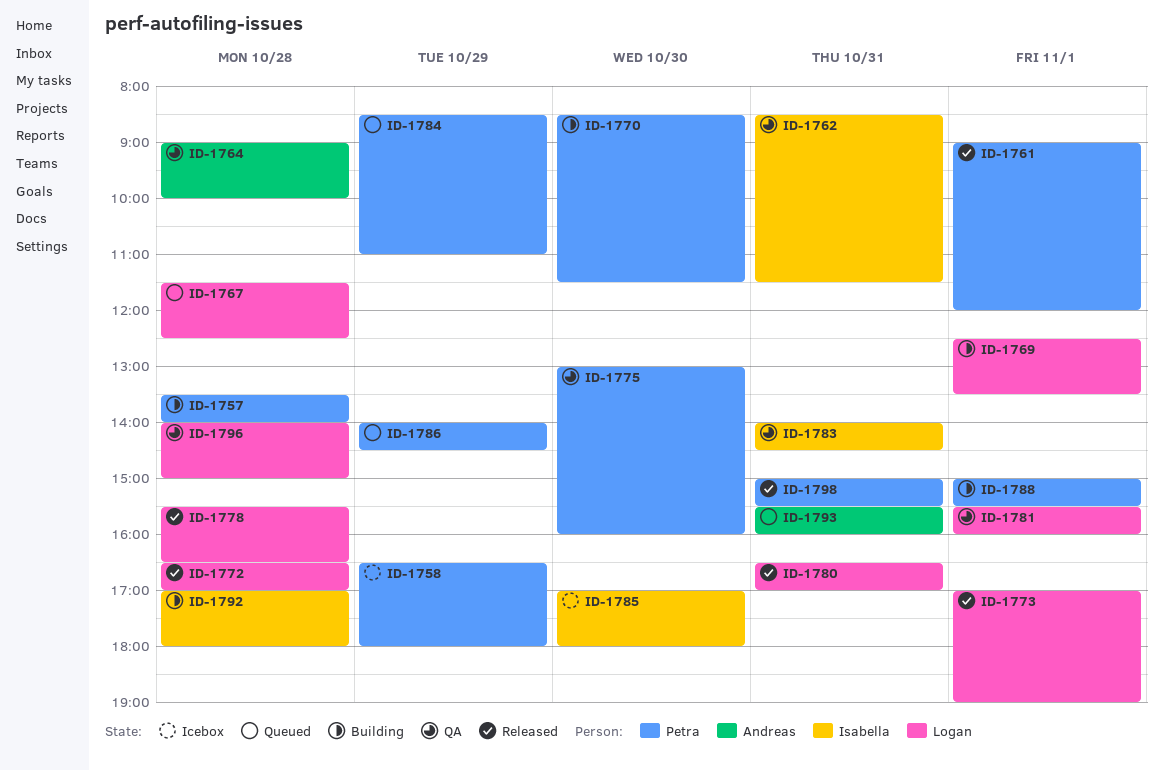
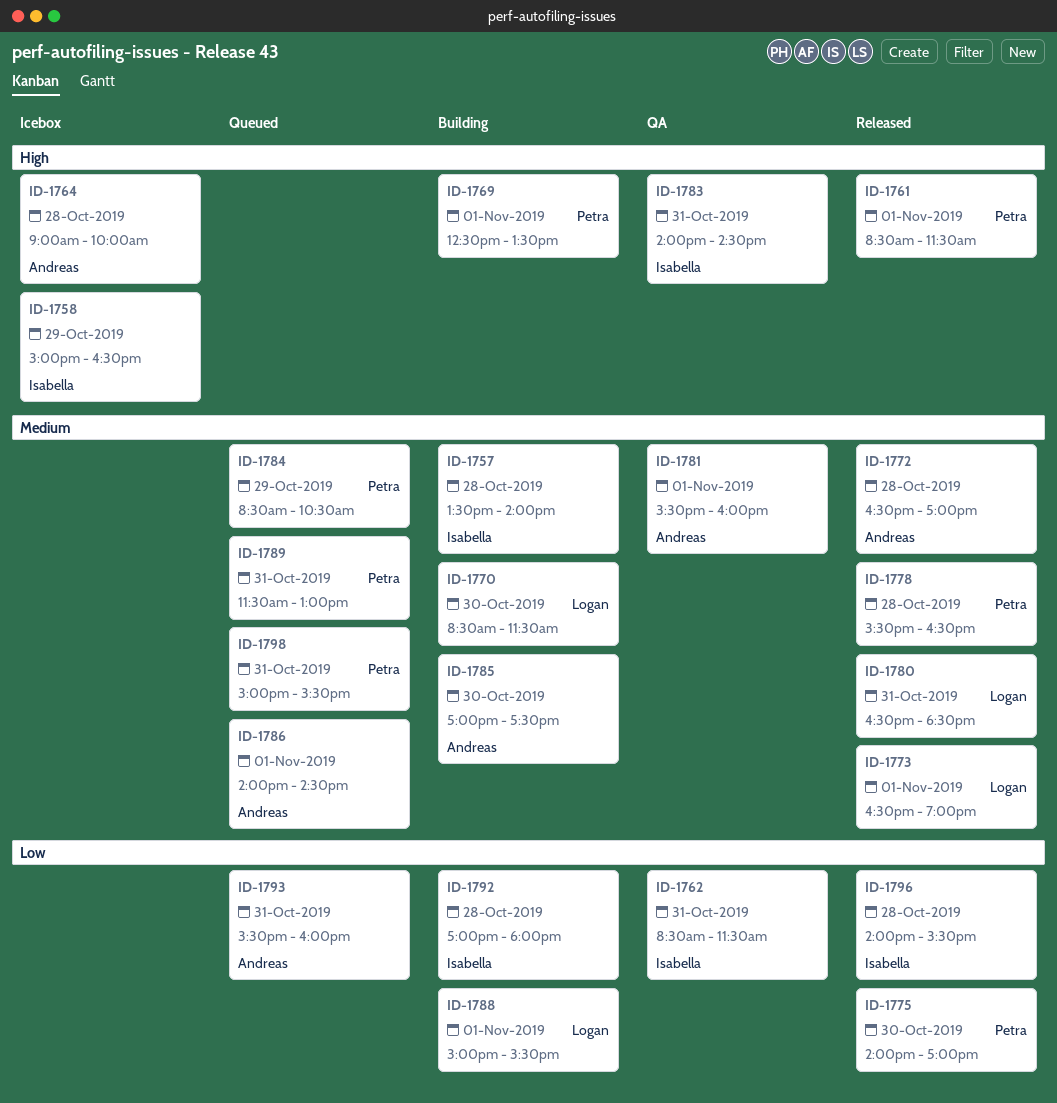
ID-1757, owner: Petra -> Isabella
ID-1758, owner: Petra -> Isabella
ID-1758, begins: 16:30 -> 15:00
ID-1758, ends: 18:00 -> 16:30
ID-1761, begins: 09:00 -> 08:30
ID-1761, ends: 12:00 -> 11:30
ID-1764, status: QA -> Icebox
ID-1767: present -> none
ID-1769, owner: Logan -> Petra
ID-1770, owner: Petra -> Logan
ID-1772, owner: Logan -> Andreas
ID-1773, begins: 17:00 -> 16:30
ID-1775, status: QA -> Released
ID-1775, begins: 13:00 -> 14:00
ID-1775, ends: 16:00 -> 17:00
ID-1778, owner: Logan -> Petra
ID-1780, ends: 17:00 -> 18:30
ID-1781, owner: Logan -> Andreas
ID-1784, ends: 11:00 -> 10:30
ID-1785, status: Icebox -> Building
ID-1785, owner: Isabella -> Andreas
ID-1785, ends: 18:00 -> 17:30
ID-1786, owner: Petra -> Andreas
ID-1786, day: Oct 29 -> Nov 1
ID-1788, owner: Petra -> Logan
ID-1789: none -> present
ID-1796, status: QA -> Released
ID-1796, owner: Logan -> Isabella
ID-1796, ends: 15:00 -> 15:30
ID-1798, status: Released -> Queued

